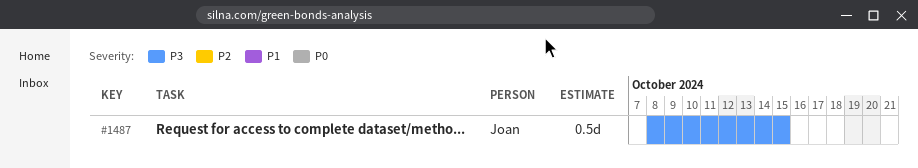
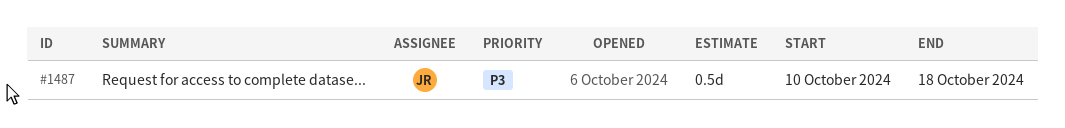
#1487, start: Oct 8 -> Oct 10
#1487, due: Oct 15 -> Oct 18

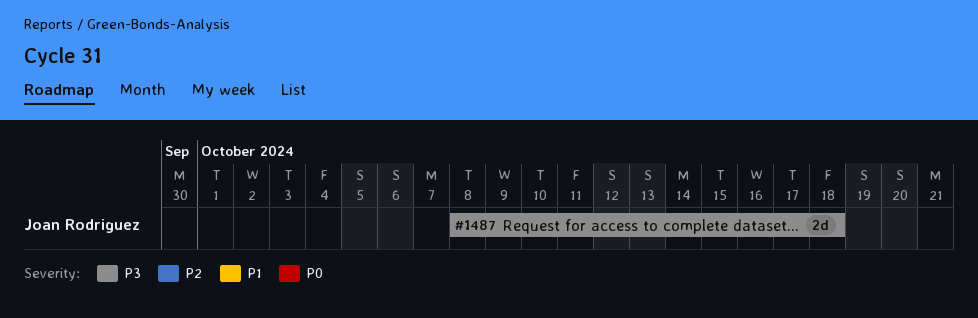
#1487, estimate: 0.5d -> 2d
#1487, start: Oct 10 -> Oct 8

